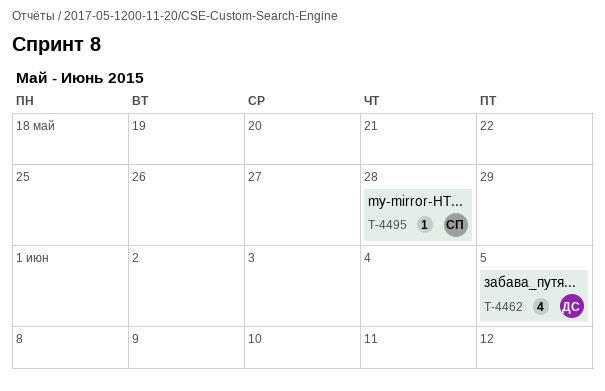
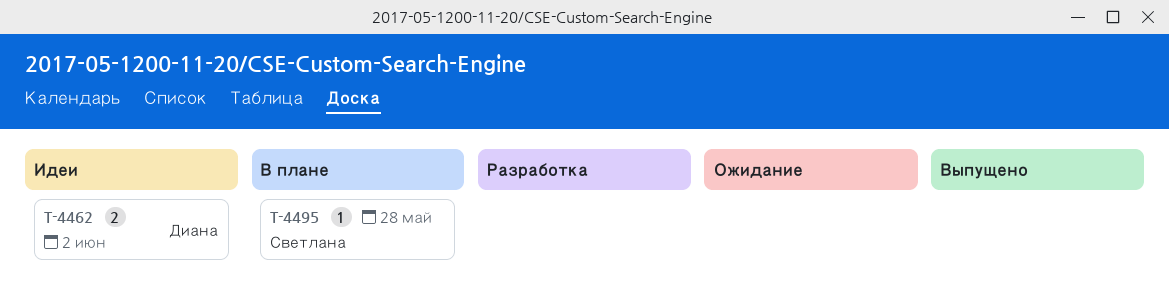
T-4462, estimate: 4 -> 2
T-4462, due: Jun 5 -> Jun 2

